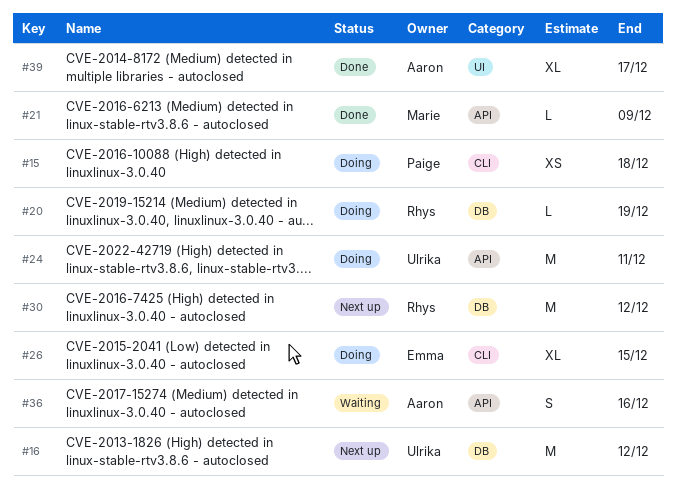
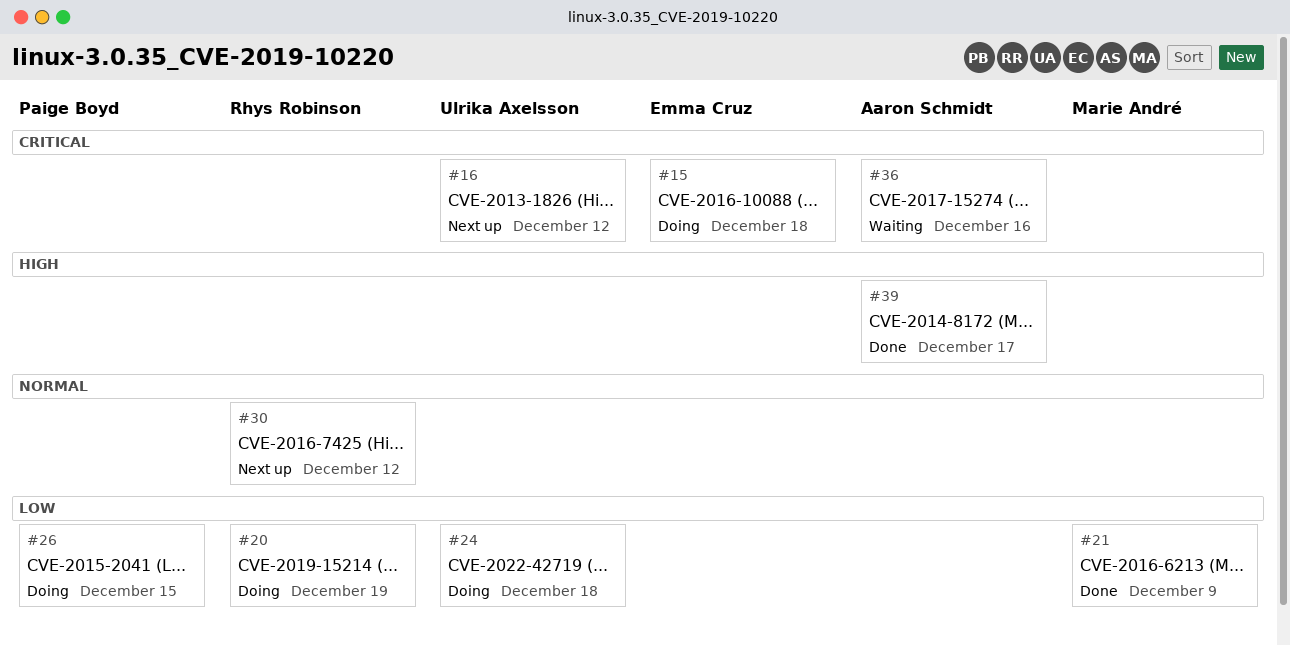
#15, owner: Paige Boyd -> Emma Cruz
#24, due: Dec 11 -> Dec 18
#26, owner: Emma Cruz -> Paige Boyd

